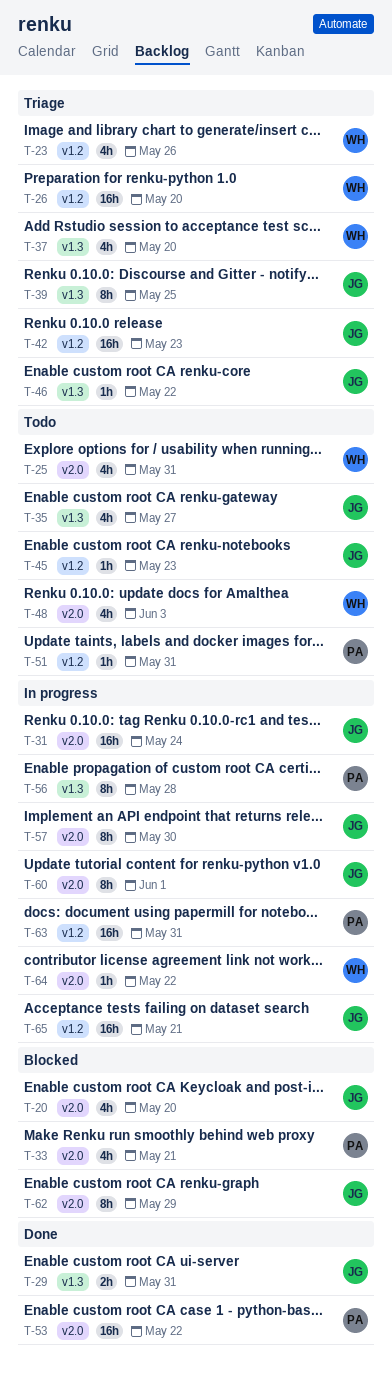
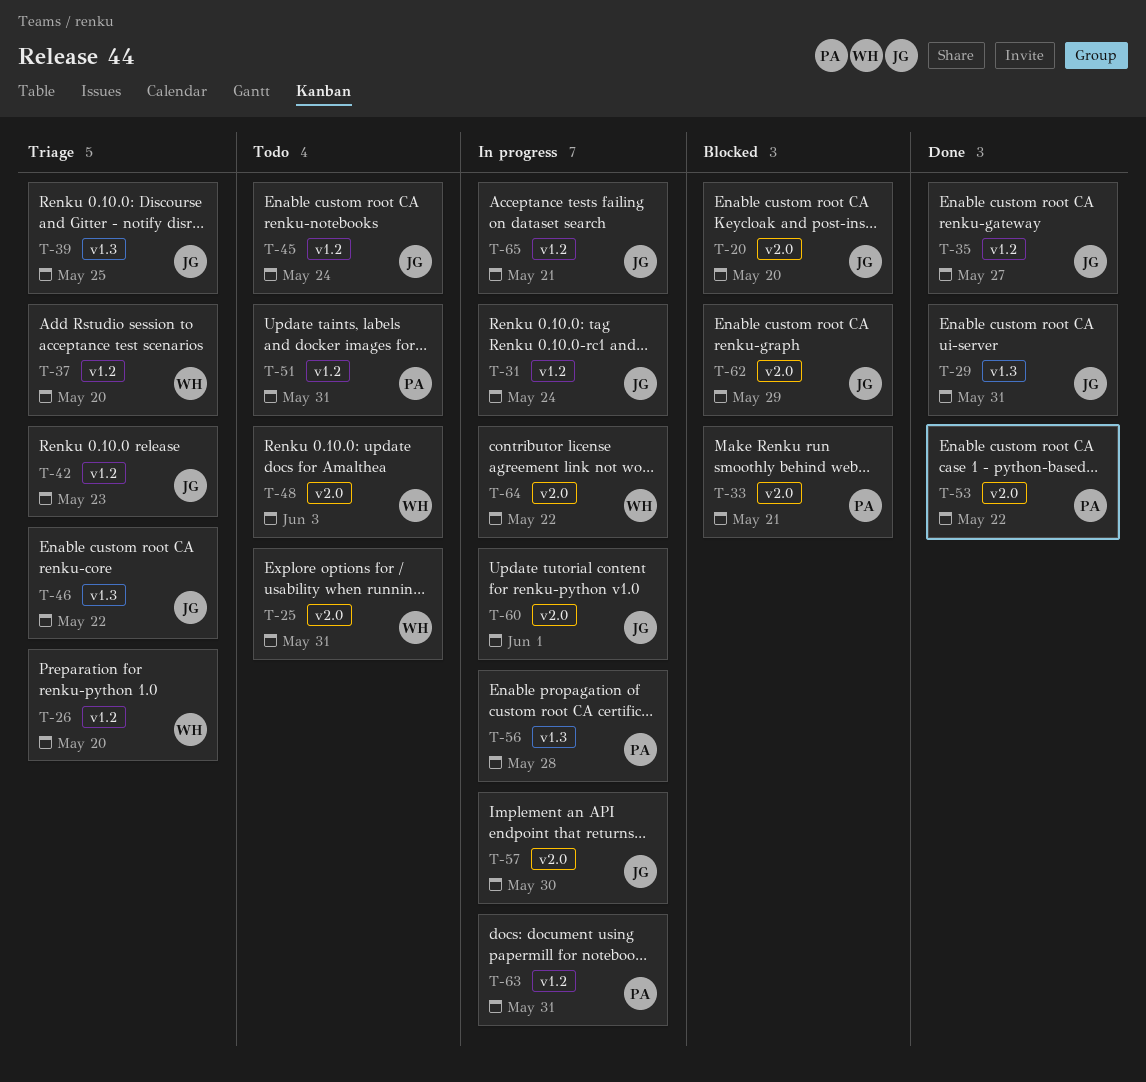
T-23: present -> none
T-31, label: v2.0 -> v1.2
T-35, status: Todo -> Done
T-35, label: v1.3 -> v1.2
T-37, label: v1.3 -> v1.2
T-45, due: May 23 -> May 24

